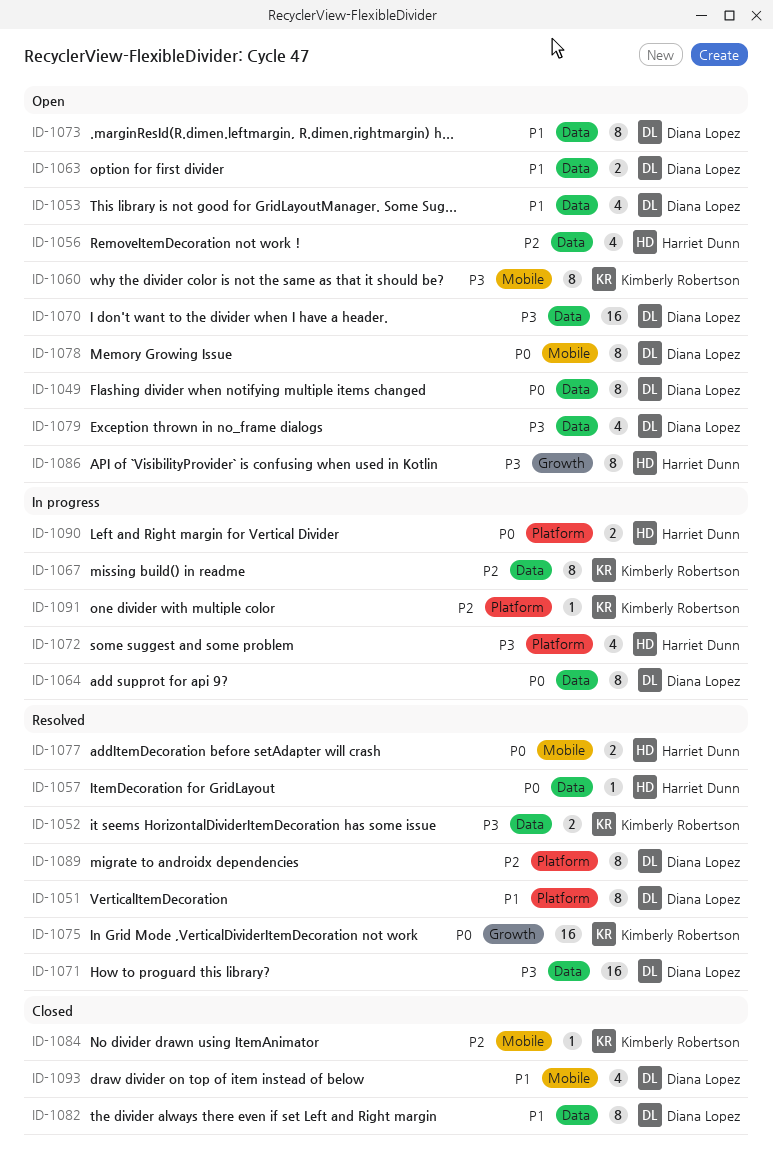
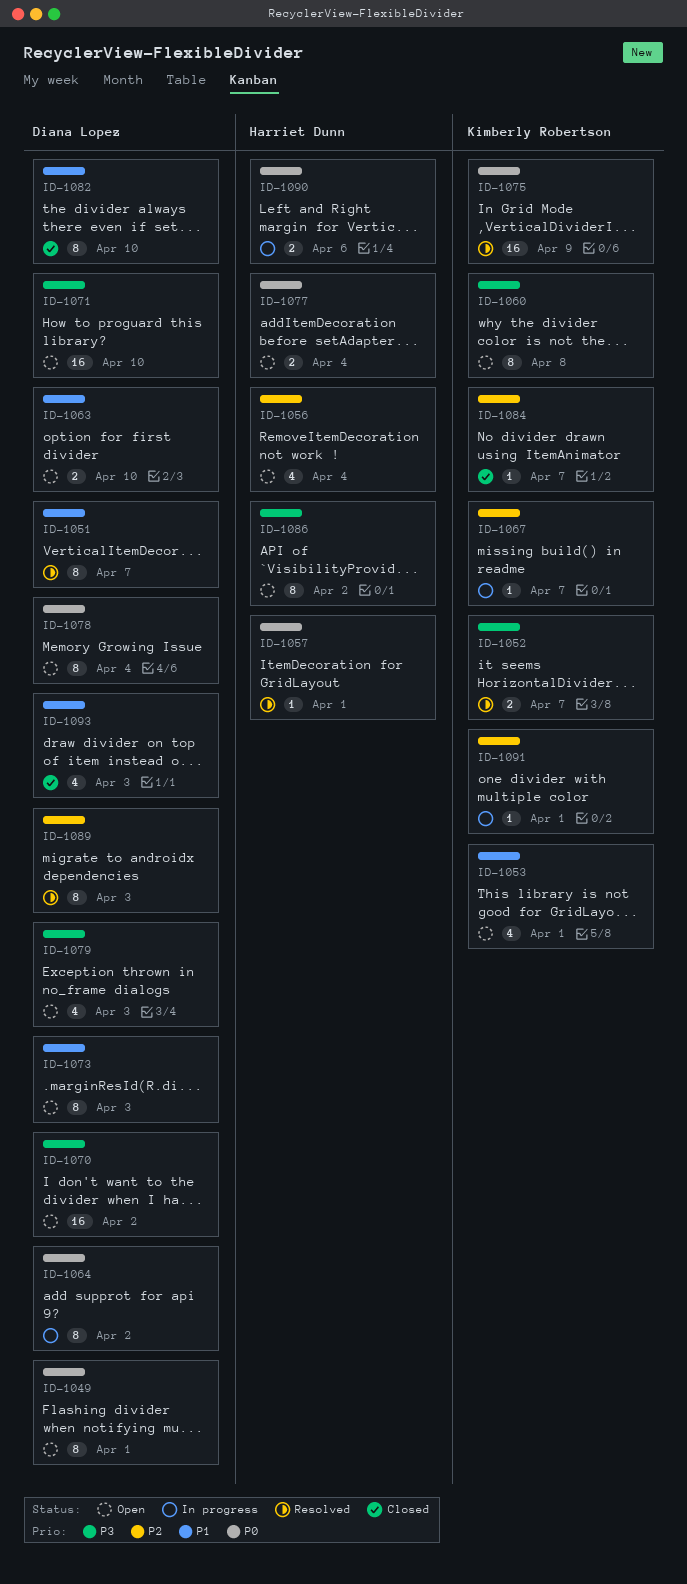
ID-1053, owner: Diana Lopez -> Kimberly Robertson
ID-1067, estimate: 8 -> 1
ID-1071, status: Resolved -> Open
ID-1072: present -> none
ID-1077, status: Resolved -> Open

